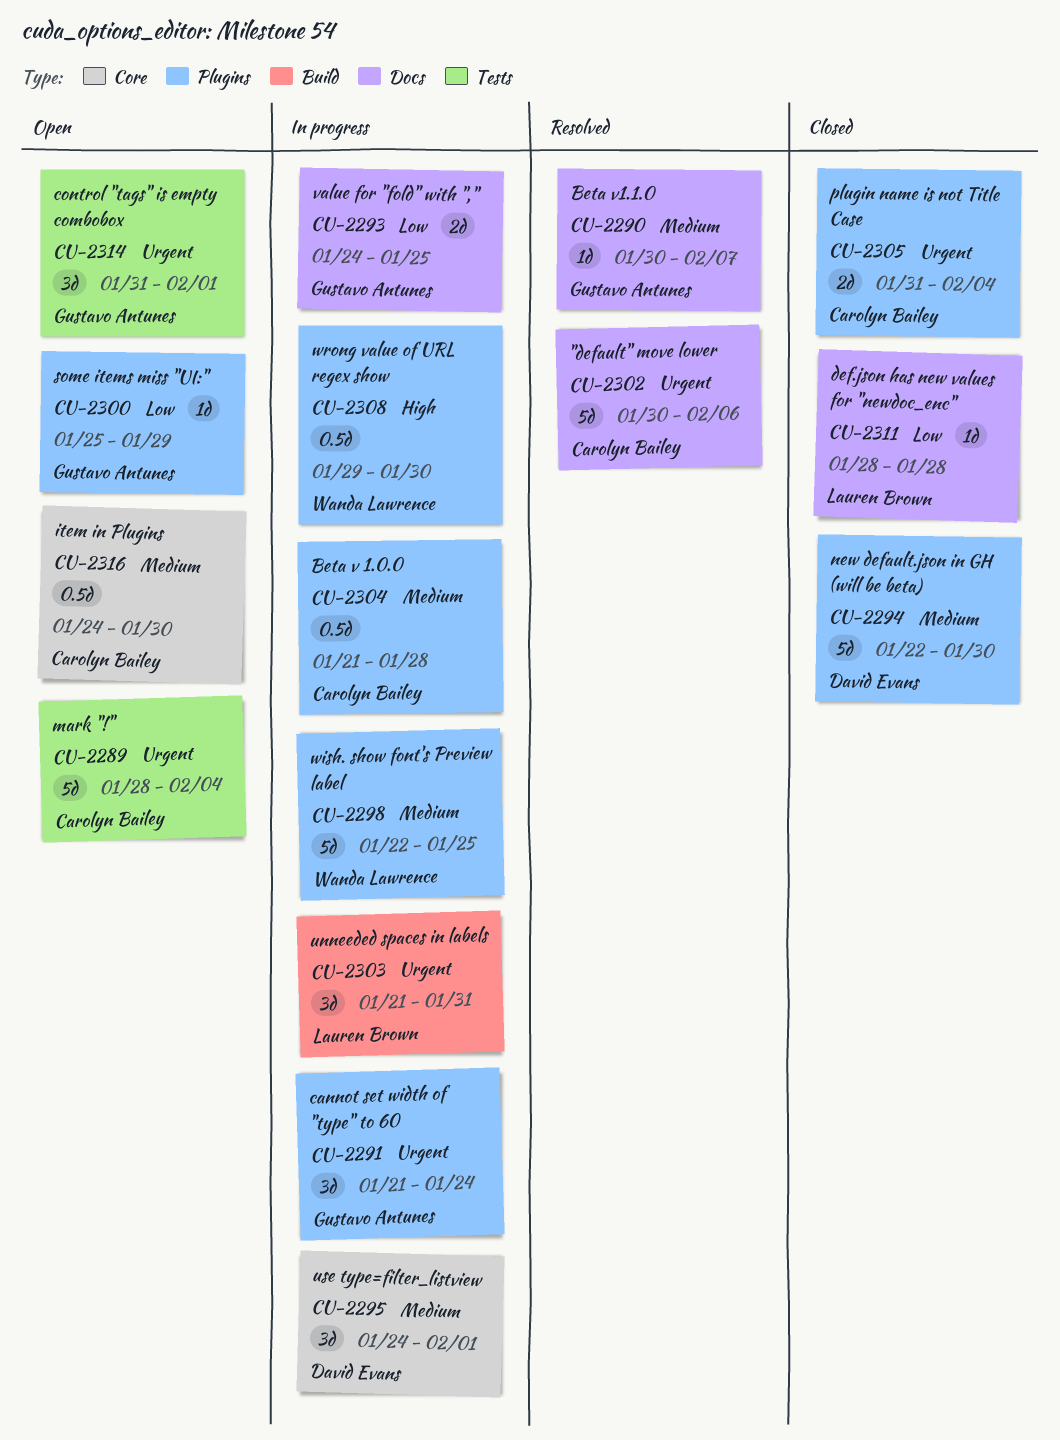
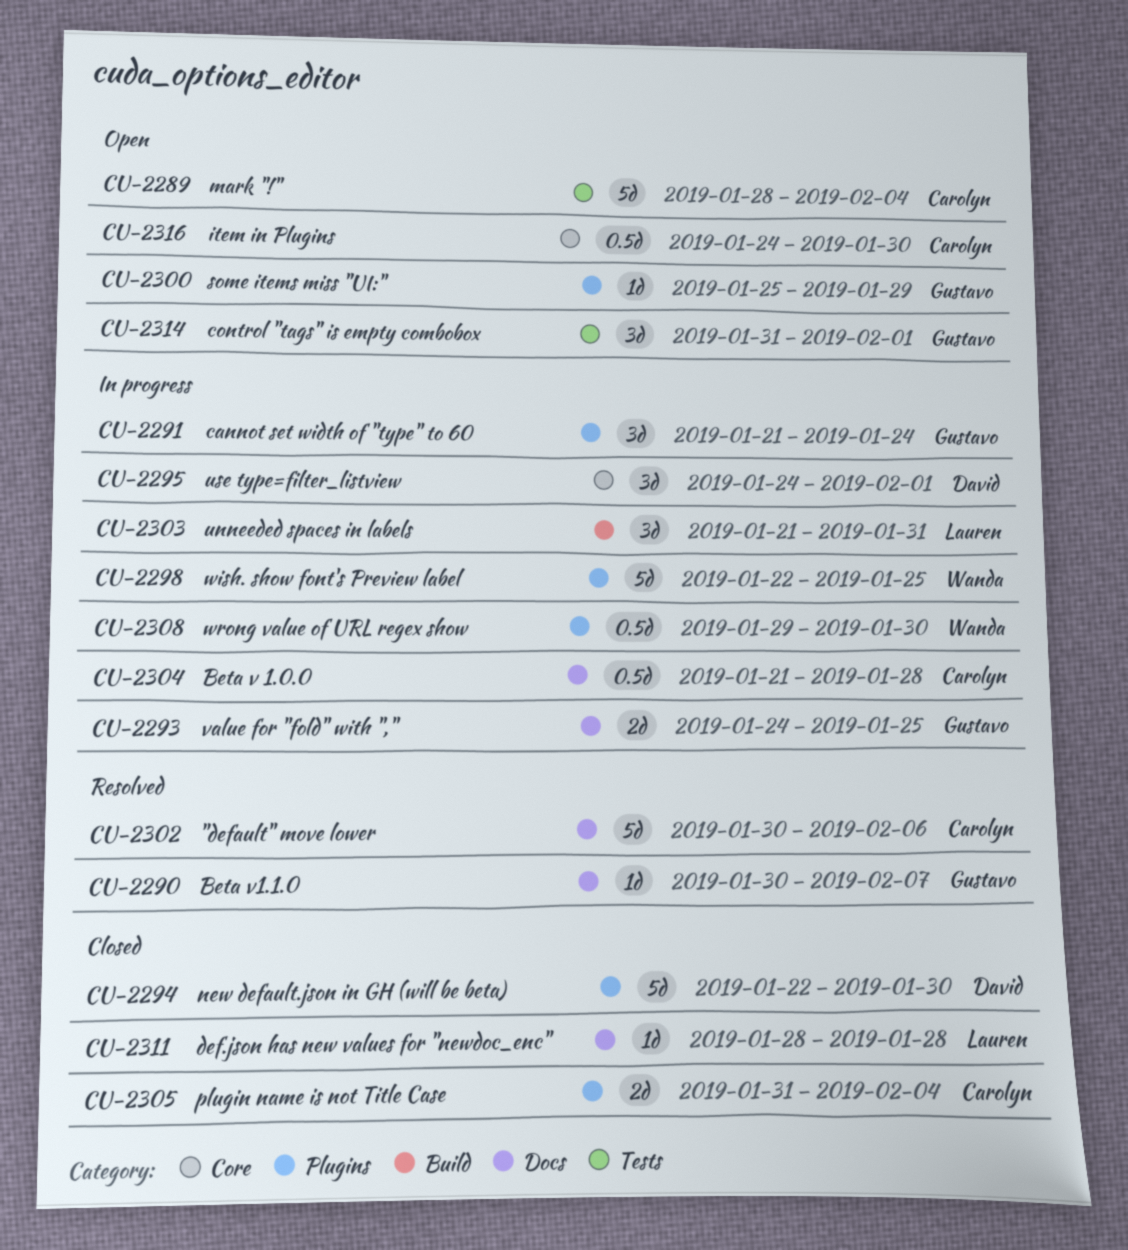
CU-2304, label: Plugins -> Docs

